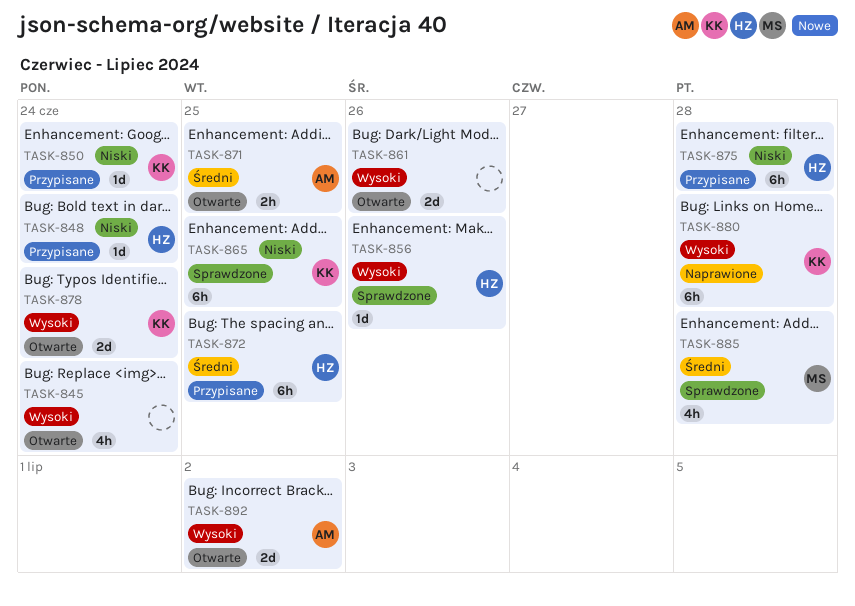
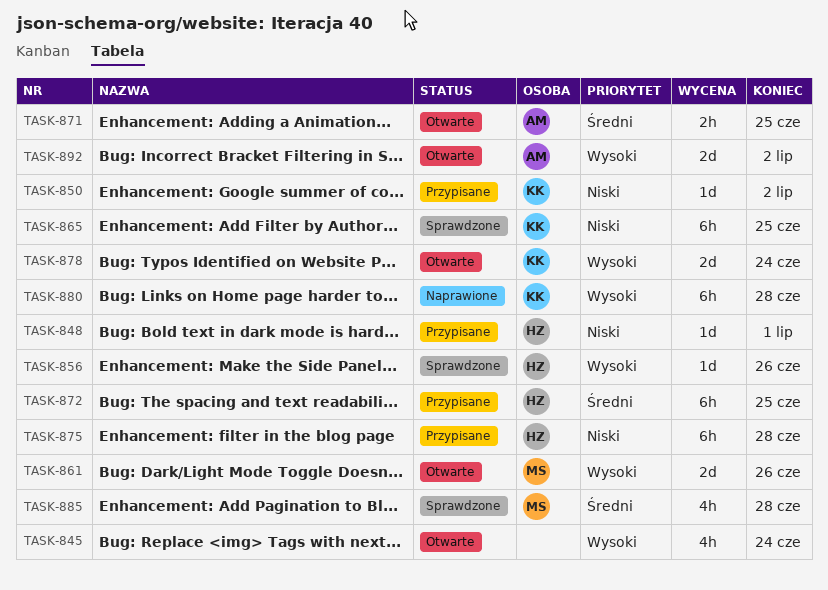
TASK-848, due: Jun 24 -> Jul 1
TASK-850, due: Jun 24 -> Jul 2
TASK-861, owner: none -> MS

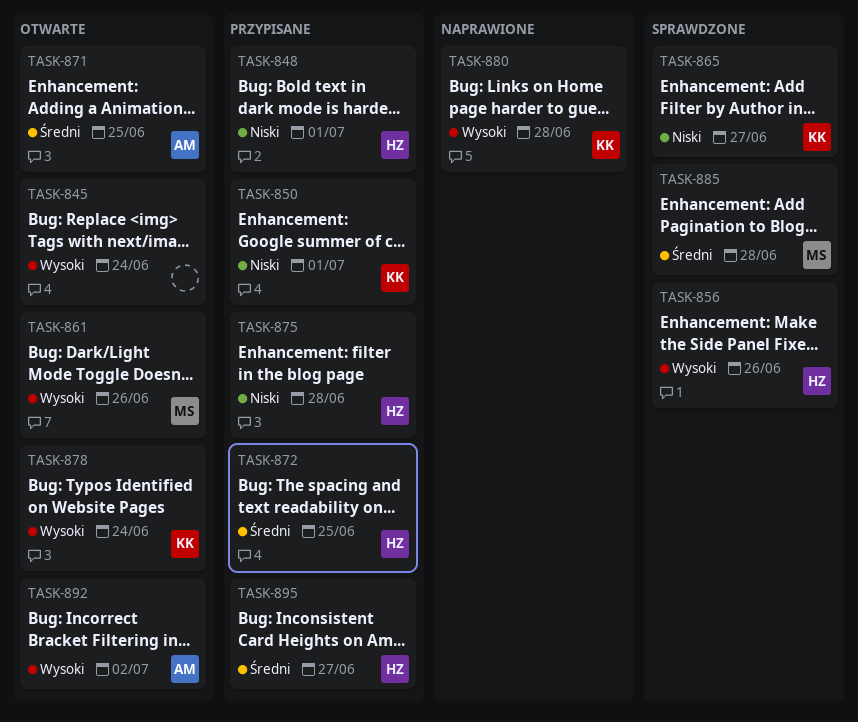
TASK-850, due: Jul 2 -> Jul 1
TASK-865, due: Jun 25 -> Jun 27
TASK-895: none -> present

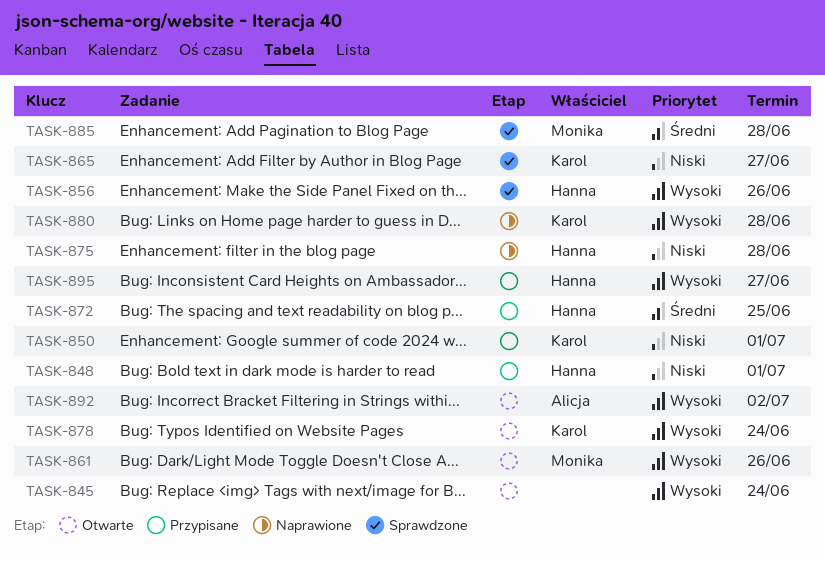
TASK-871: present -> none
TASK-875, status: Przypisane -> Naprawione
TASK-895, priority: Średni -> Wysoki

